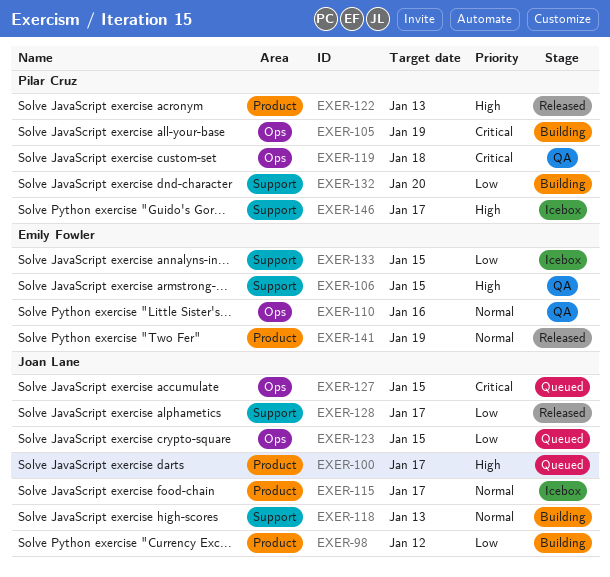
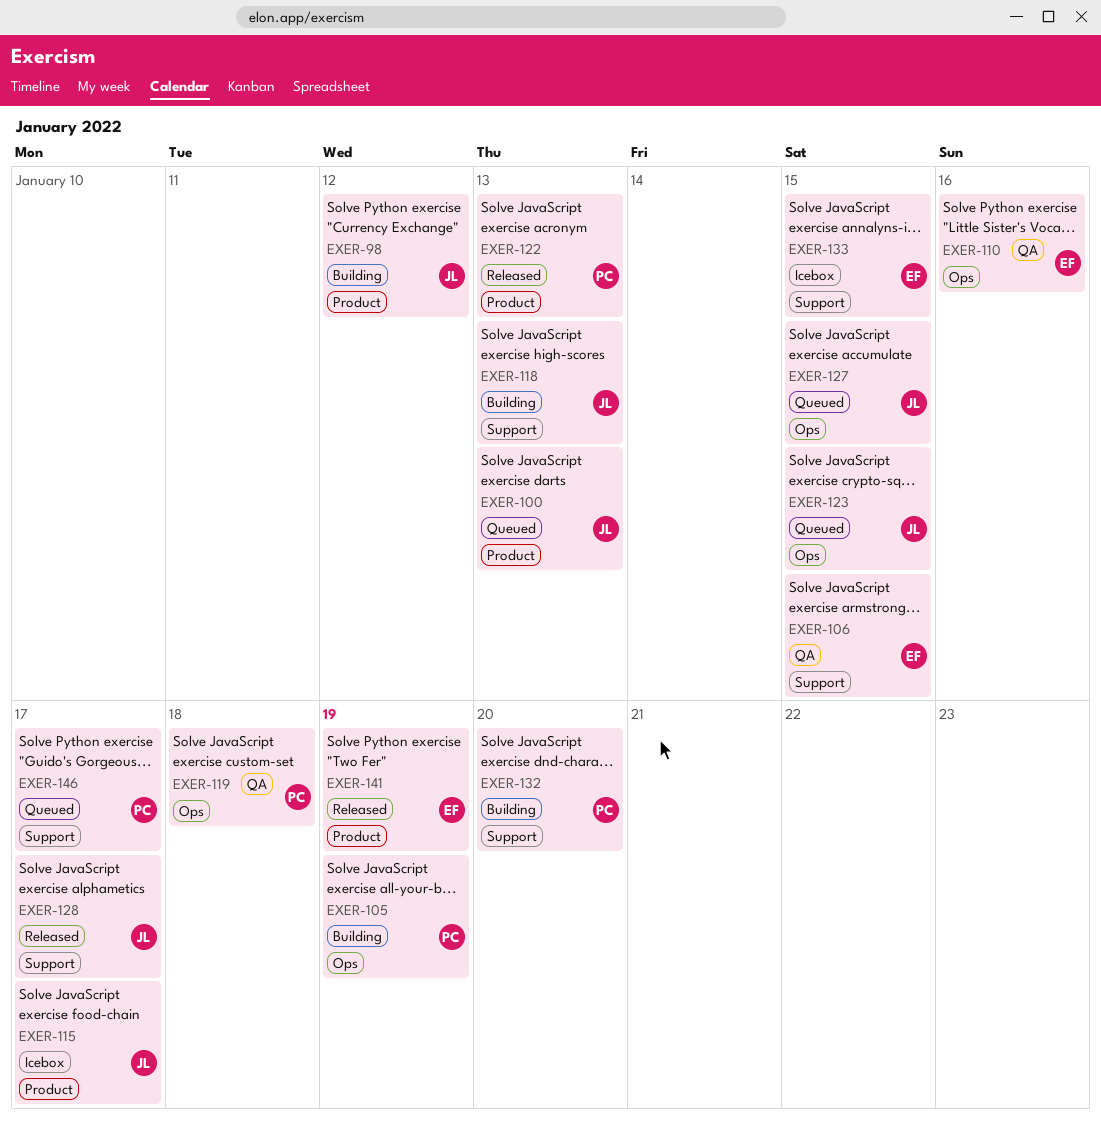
EXER-100, due: Jan 17 -> Jan 13
EXER-146, status: Icebox -> Queued

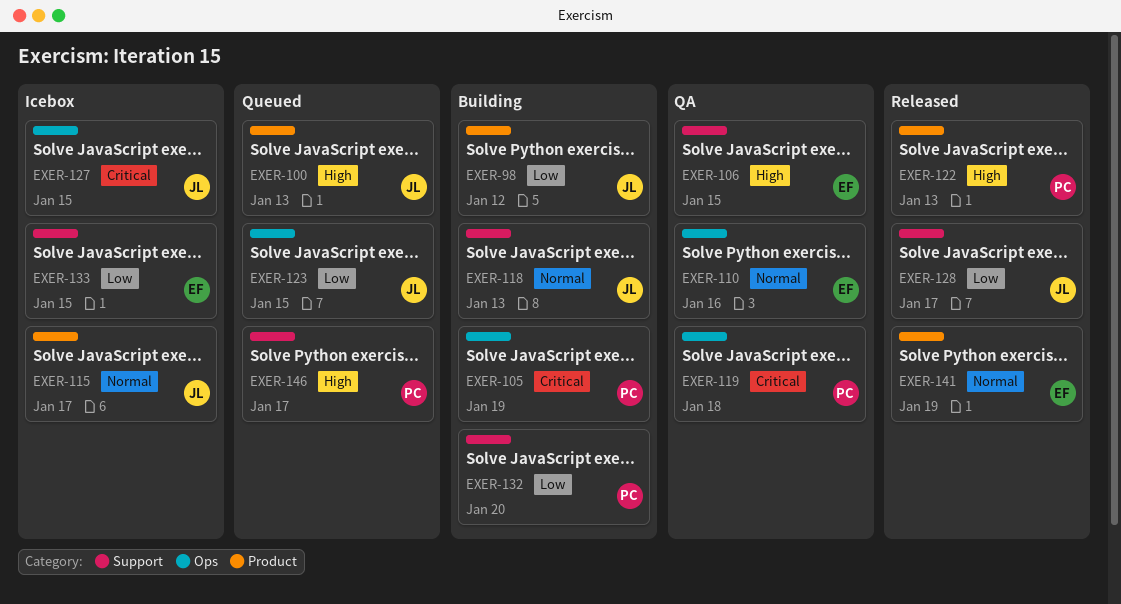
EXER-127, status: Queued -> Icebox

